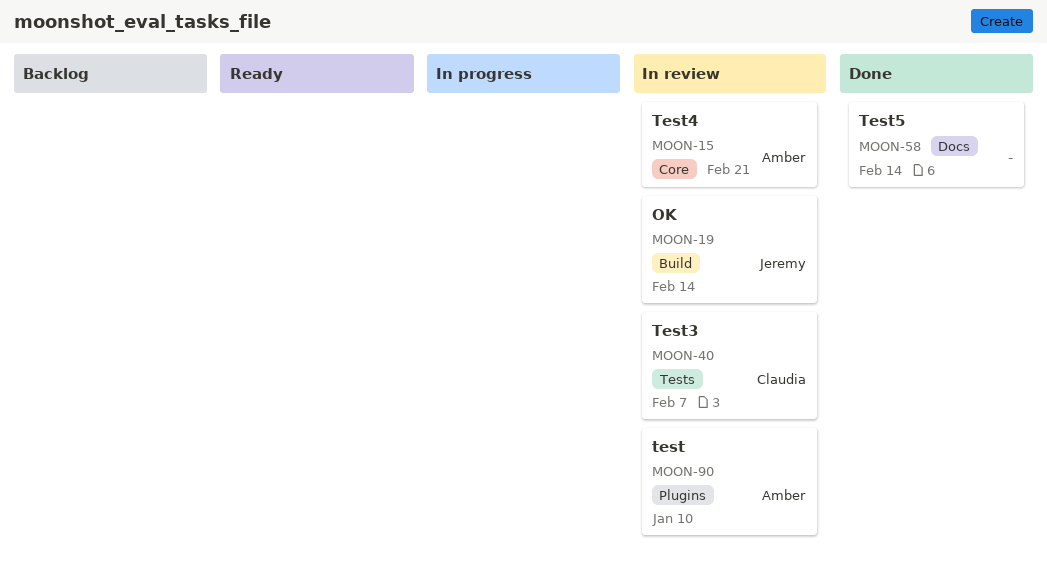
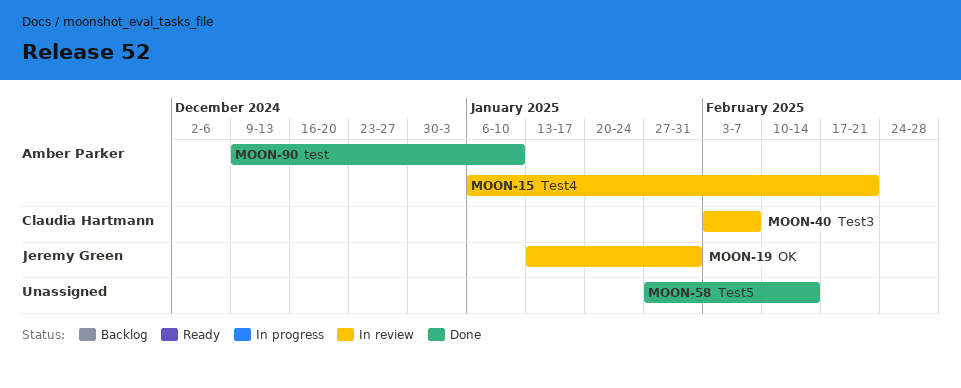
MOON-19, due: Feb 14 -> Jan 31
MOON-90, status: In review -> Done

